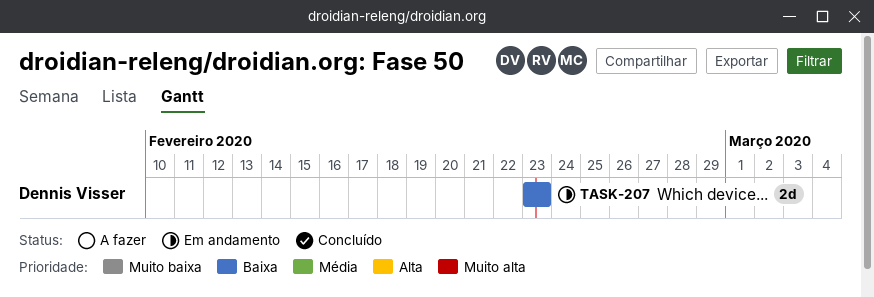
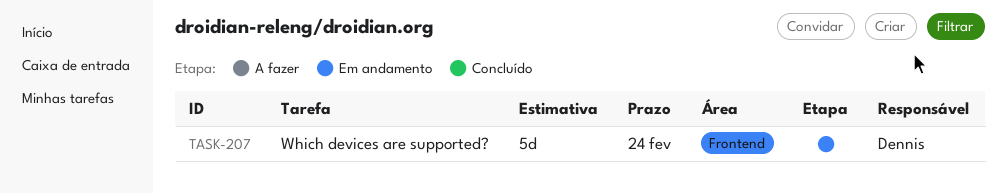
TASK-207, estimate: 2d -> 5d
TASK-207, due: Feb 23 -> Feb 24

